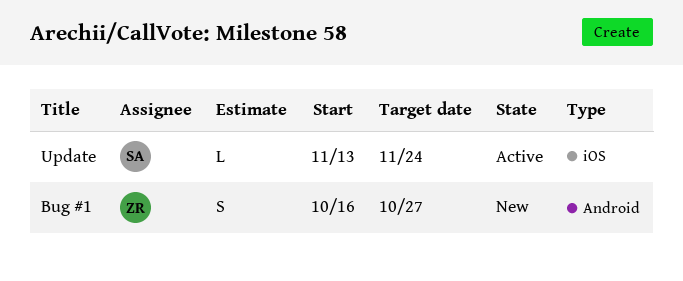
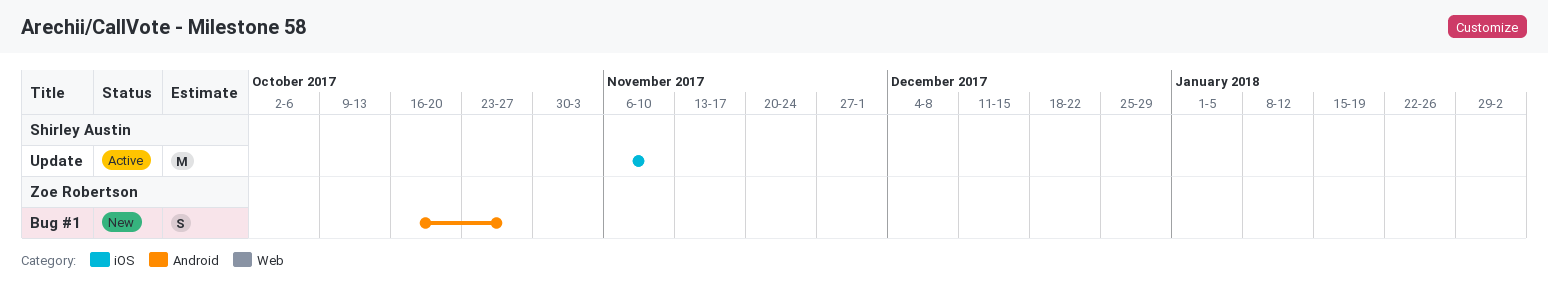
Update, estimate: L -> M
Update, start: Nov 13 -> Nov 6
Update, due: Nov 24 -> Nov 10

